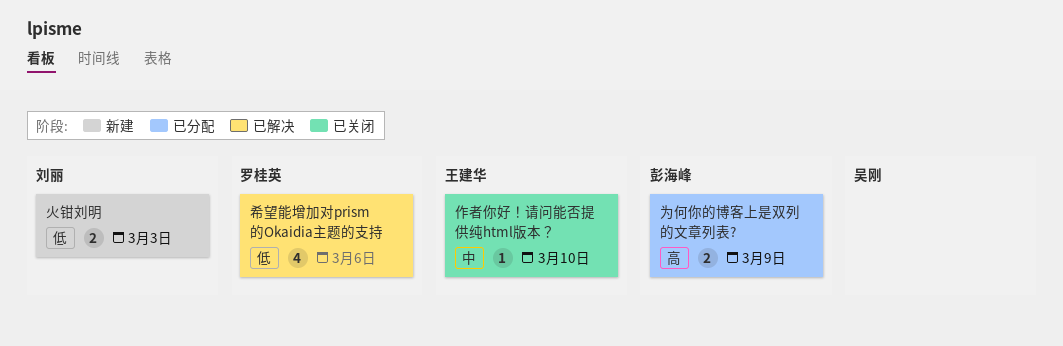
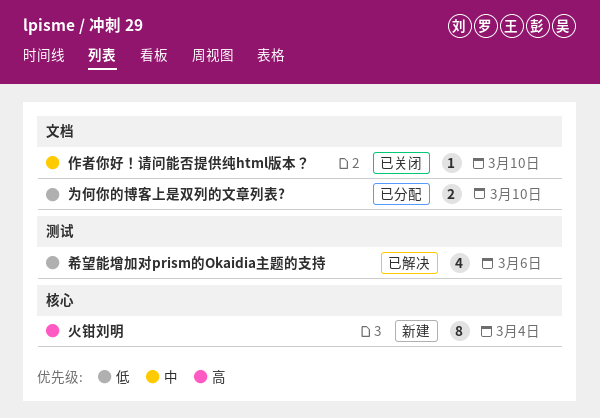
为何你的博客上是双列的文章列表?, priority: 高 -> 低
为何你的博客上是双列的文章列表?, due: Mar 9 -> Mar 10
火钳刘明, priority: 低 -> 高
火钳刘明, estimate: 2 -> 8
火钳刘明, due: Mar 3 -> Mar 4

